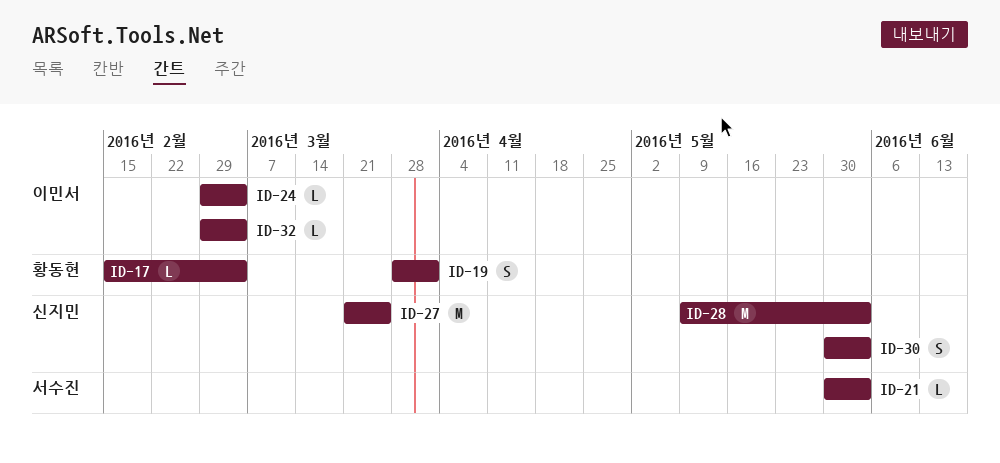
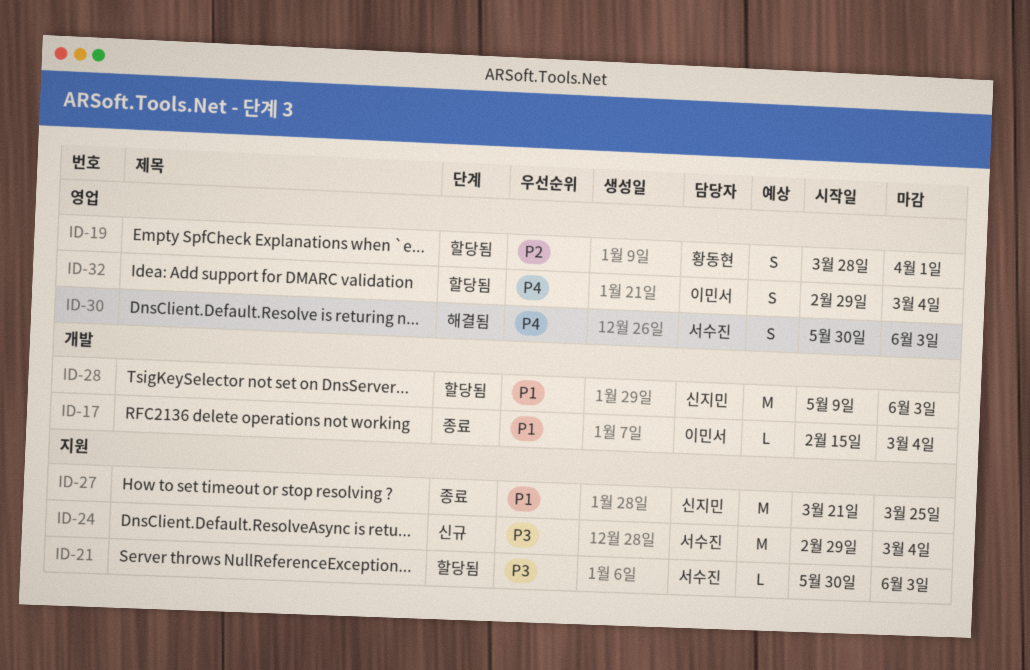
ID-17, owner: 황동현 -> 이민서
ID-24, owner: 이민서 -> 서수진
ID-24, estimate: L -> M
ID-30, owner: 신지민 -> 서수진
ID-32, estimate: L -> S

